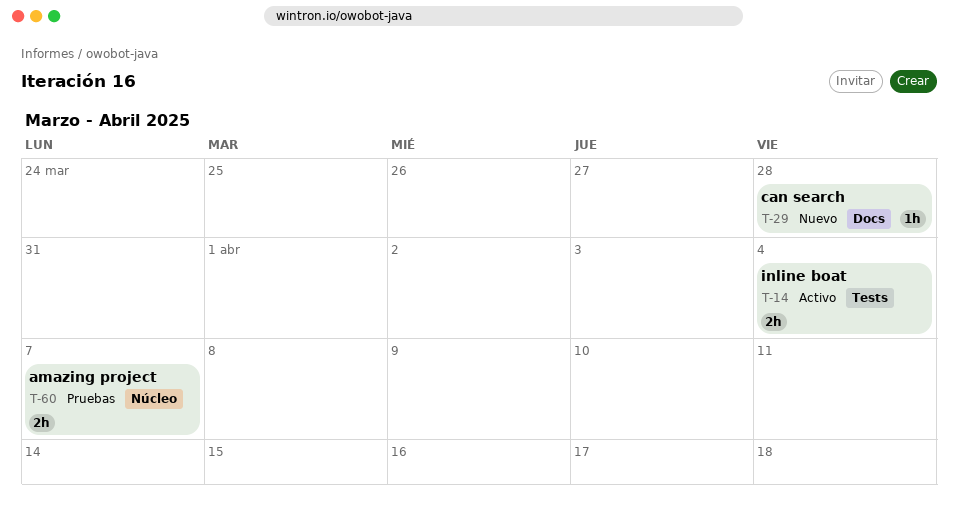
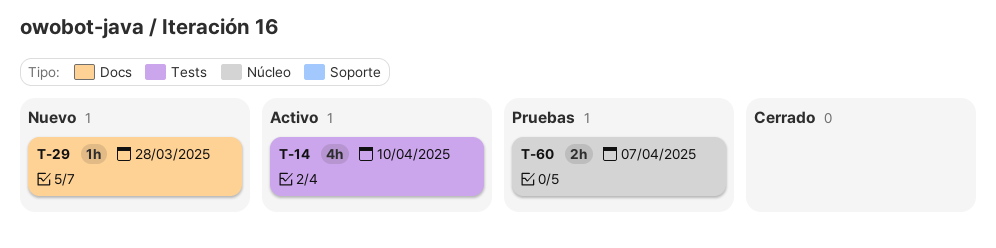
T-14, estimate: 2h -> 4h
T-14, due: Apr 4 -> Apr 10

